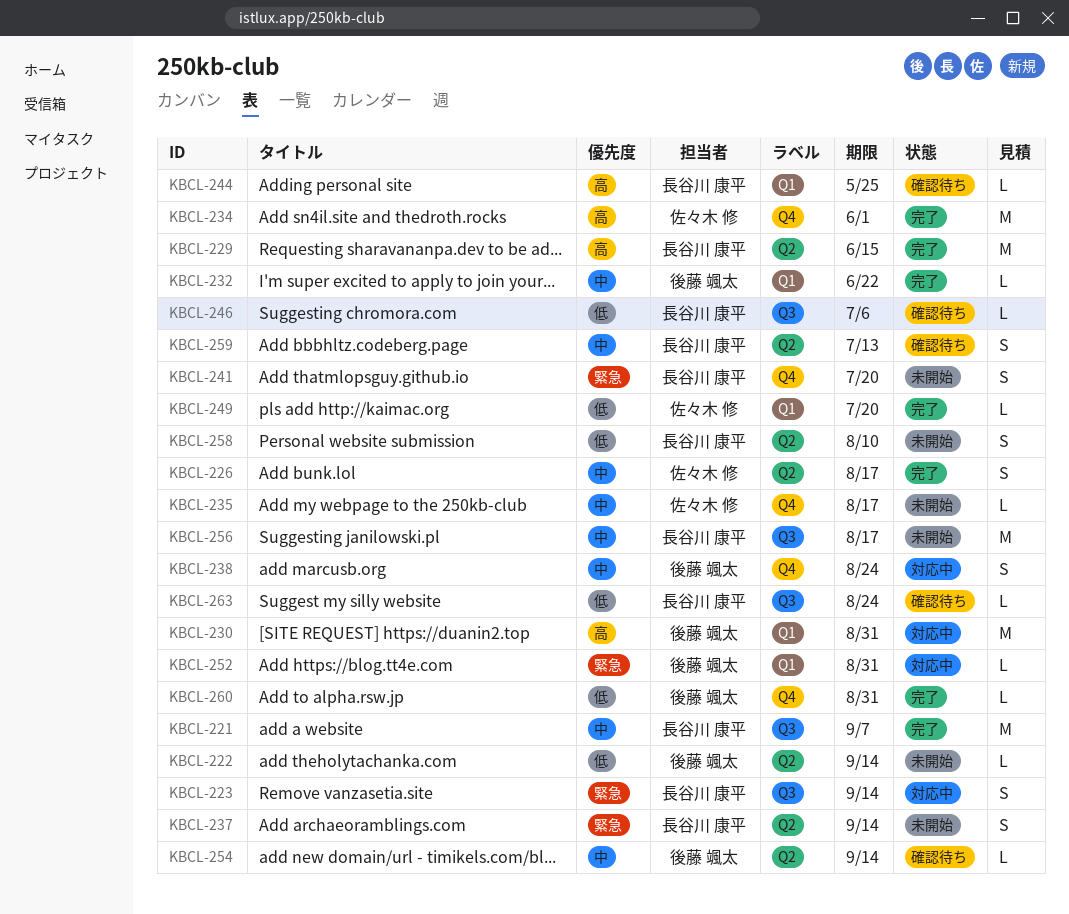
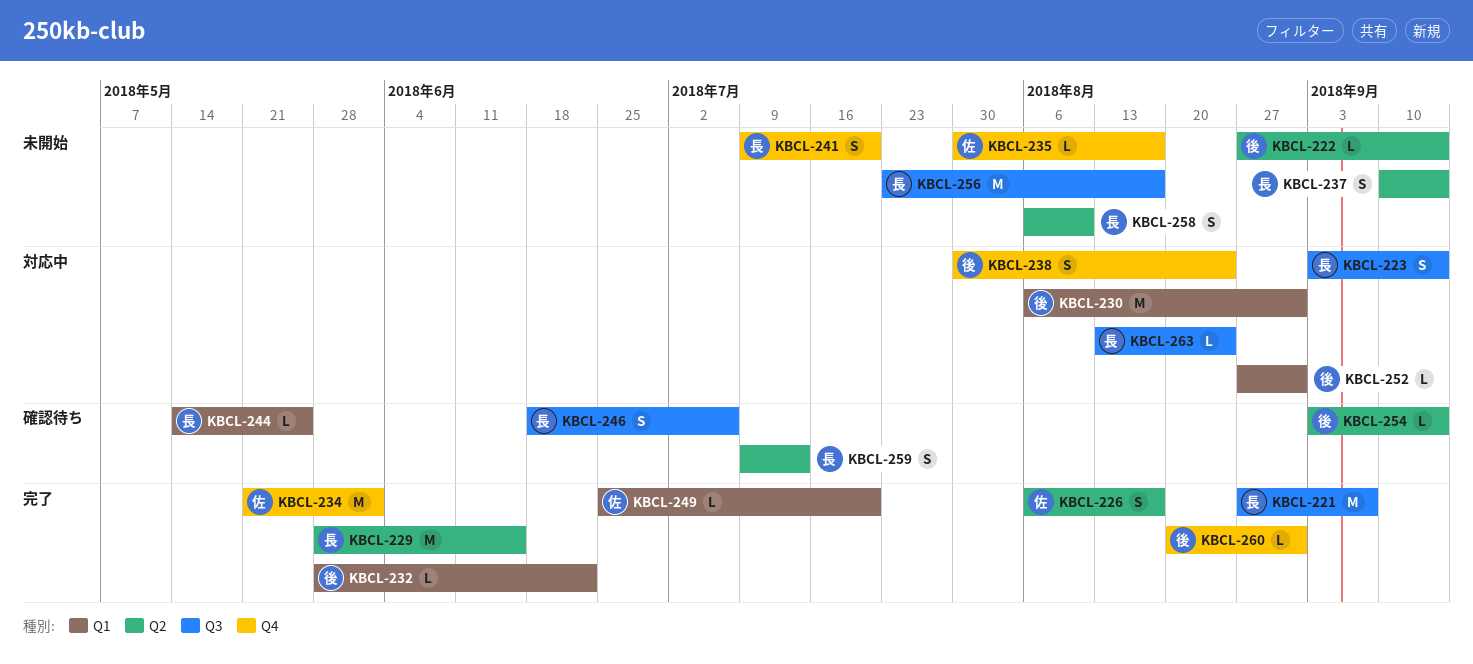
KBCL-246, estimate: L -> S
KBCL-263, status: 確認待ち -> 対応中

